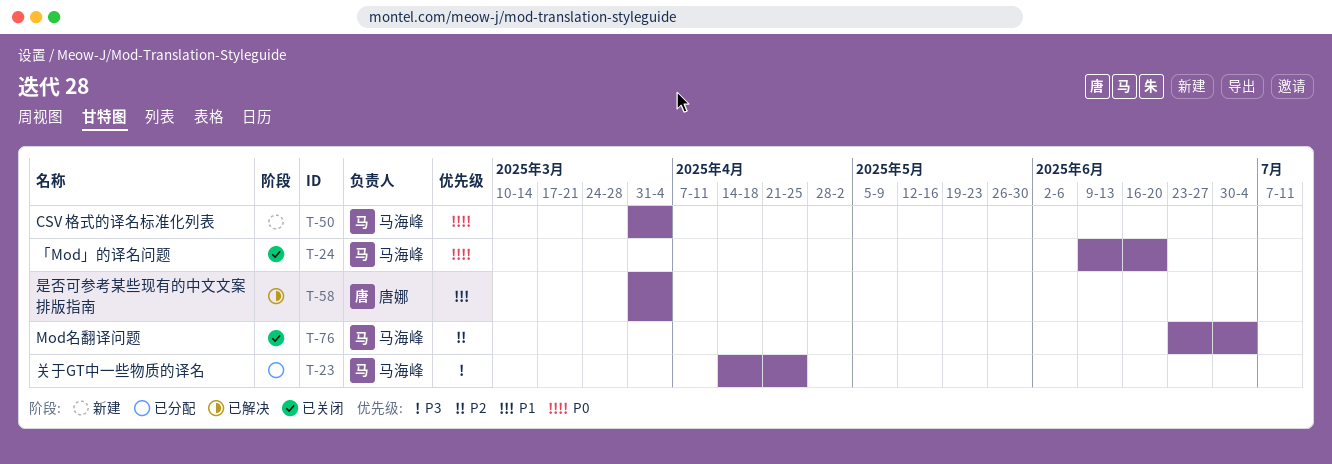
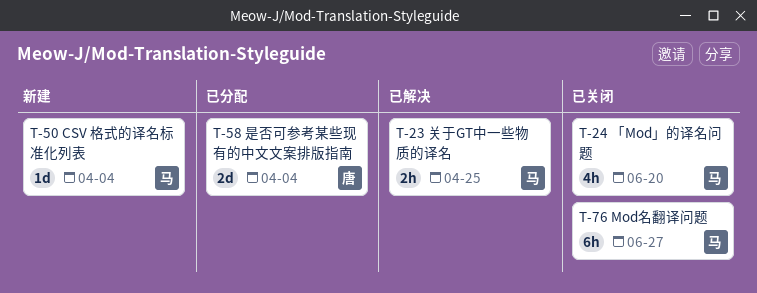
T-23, status: 已分配 -> 已解决
T-58, status: 已解决 -> 已分配
T-76, due: Jul 4 -> Jun 27

